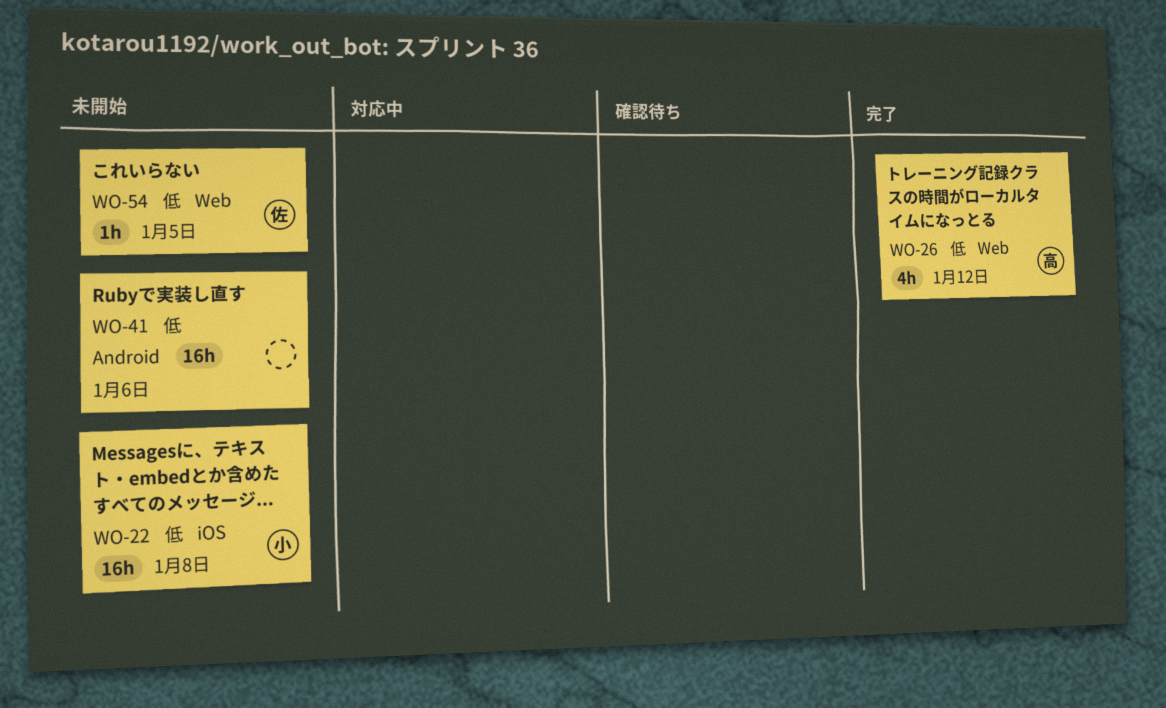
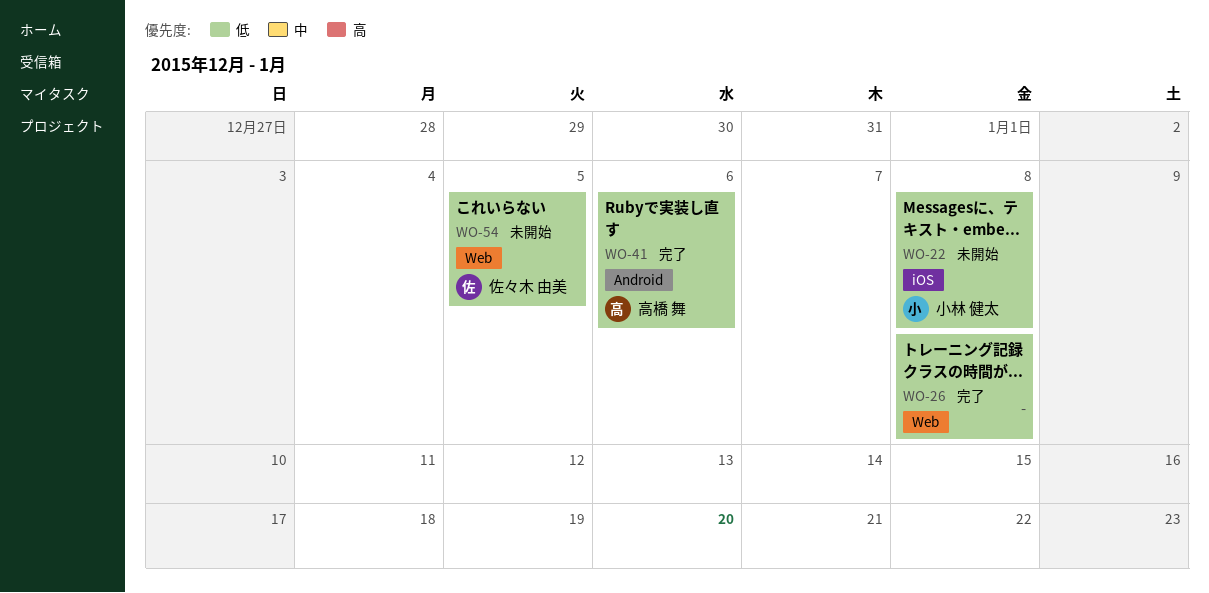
WO-26, owner: 高橋 舞 -> none
WO-26, due: Jan 12 -> Jan 8
WO-41, status: 未開始 -> 完了
WO-41, owner: none -> 高橋 舞

